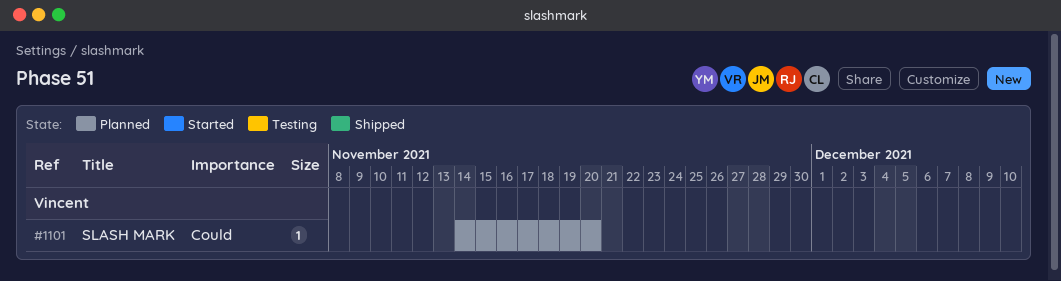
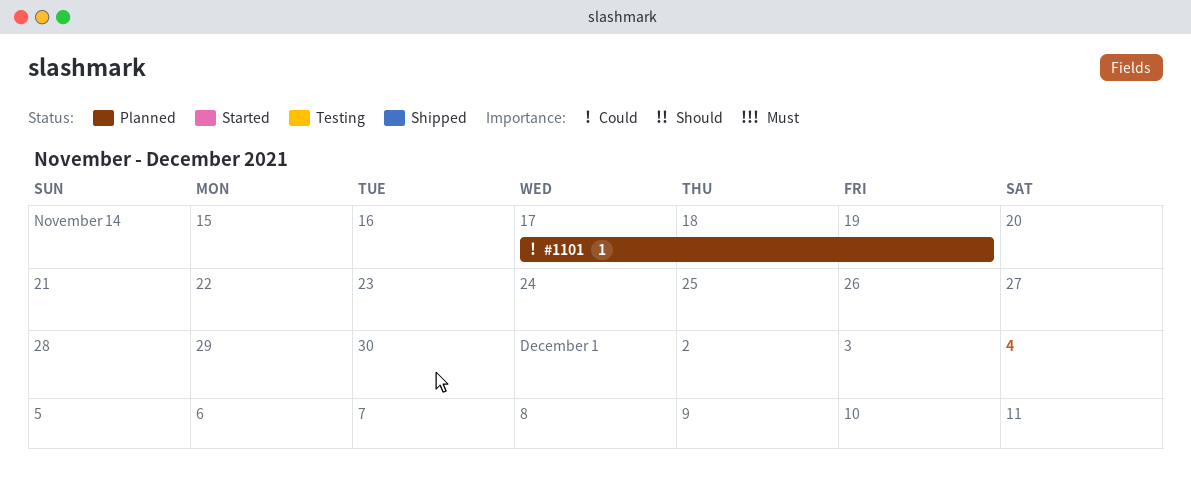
#1101, start: Nov 14 -> Nov 17
#1101, due: Nov 20 -> Nov 19

